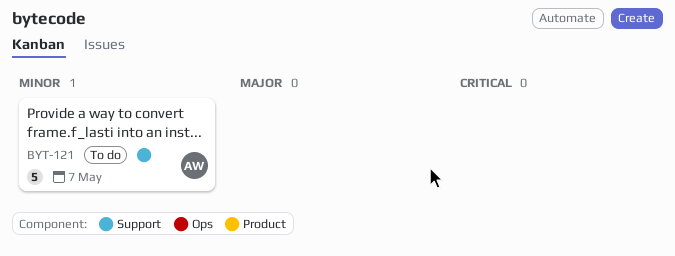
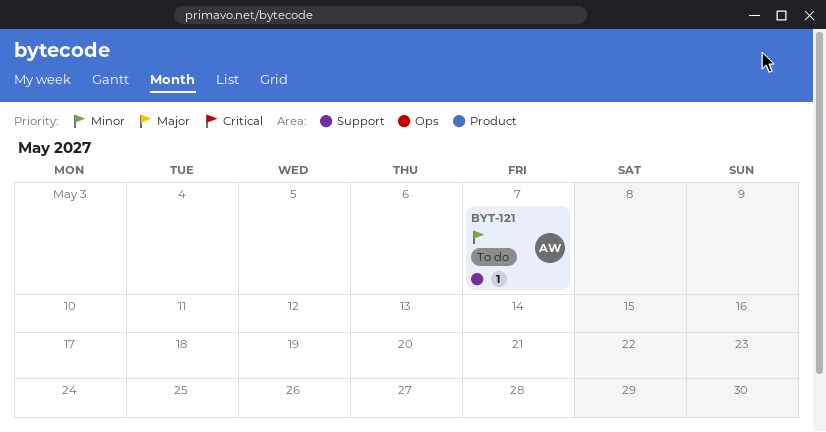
BYT-121, estimate: 5 -> 1

